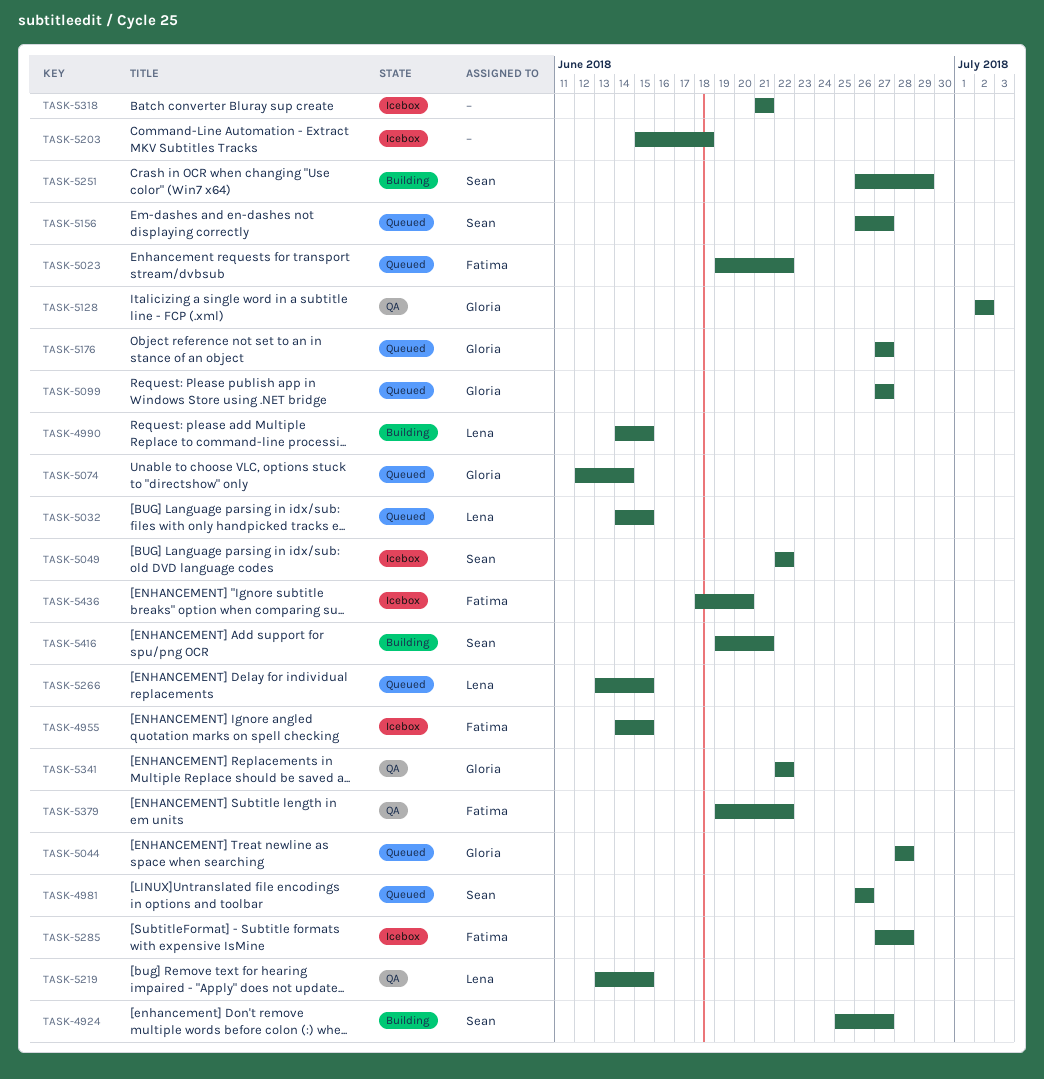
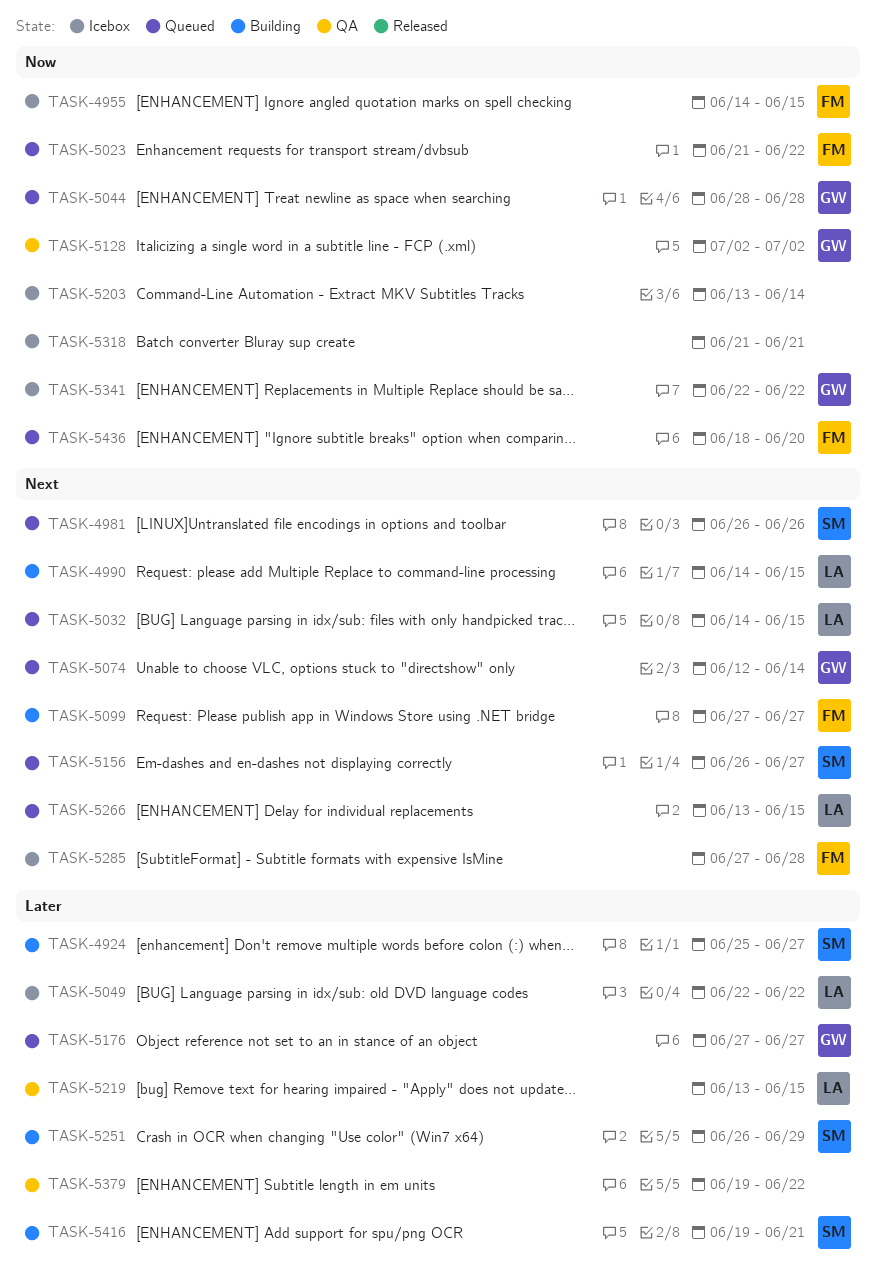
TASK-5023, start: Jun 19 -> Jun 21
TASK-5049, owner: Sean -> Lena
TASK-5099, status: Queued -> Building
TASK-5099, owner: Gloria -> Fatima
TASK-5203, start: Jun 15 -> Jun 13
TASK-5203, due: Jun 18 -> Jun 14
TASK-5341, status: QA -> Icebox
TASK-5379, owner: Fatima -> none
TASK-5436, status: Icebox -> Queued

